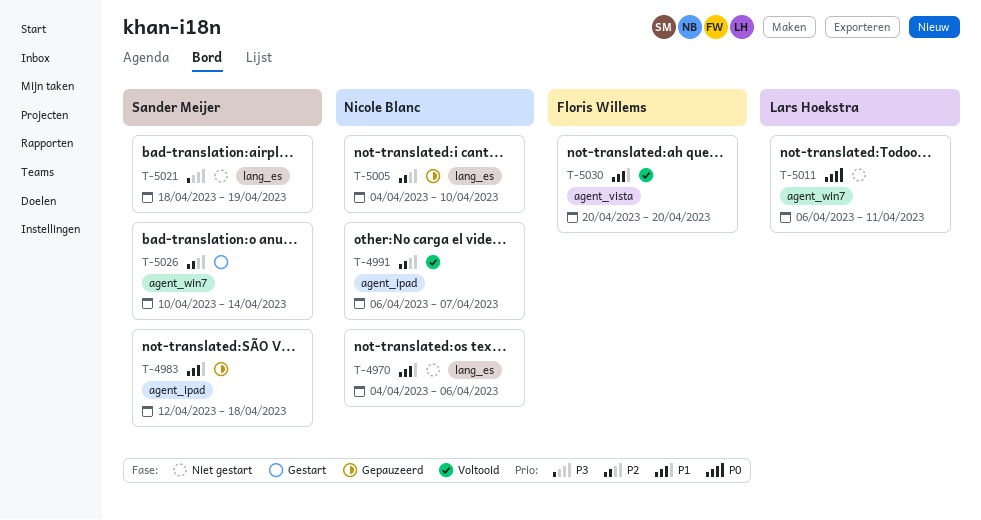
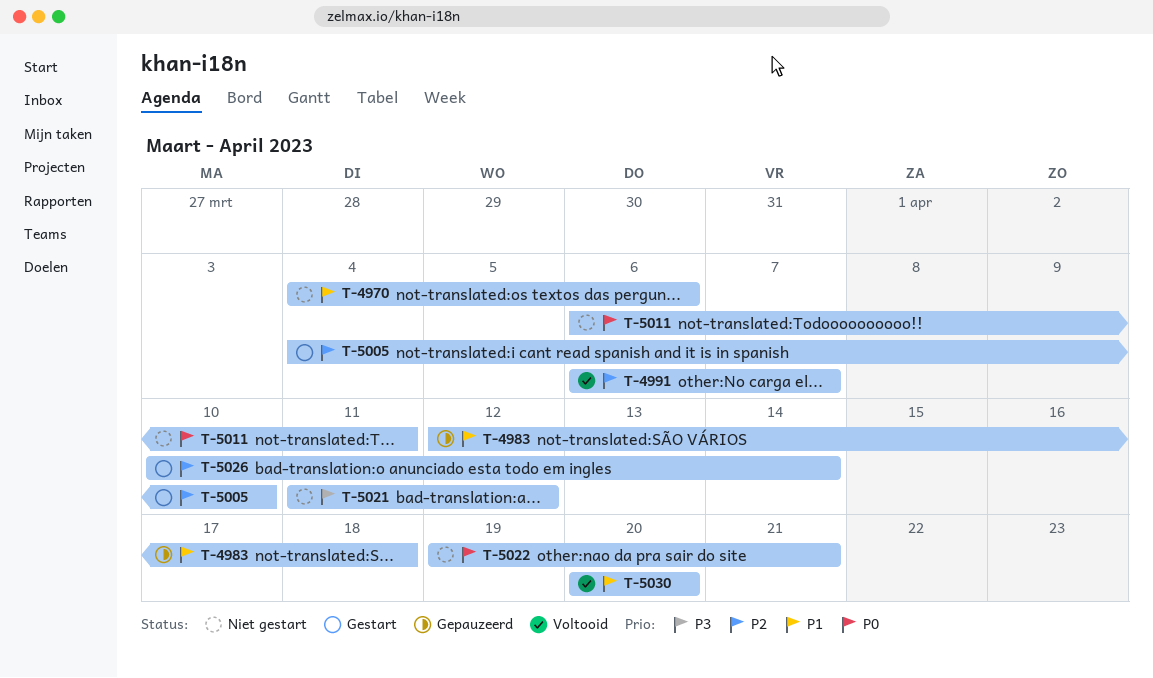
T-5005, status: Gepauzeerd -> Gestart
T-5021, start: Apr 18 -> Apr 11
T-5021, due: Apr 19 -> Apr 12
T-5022: none -> present

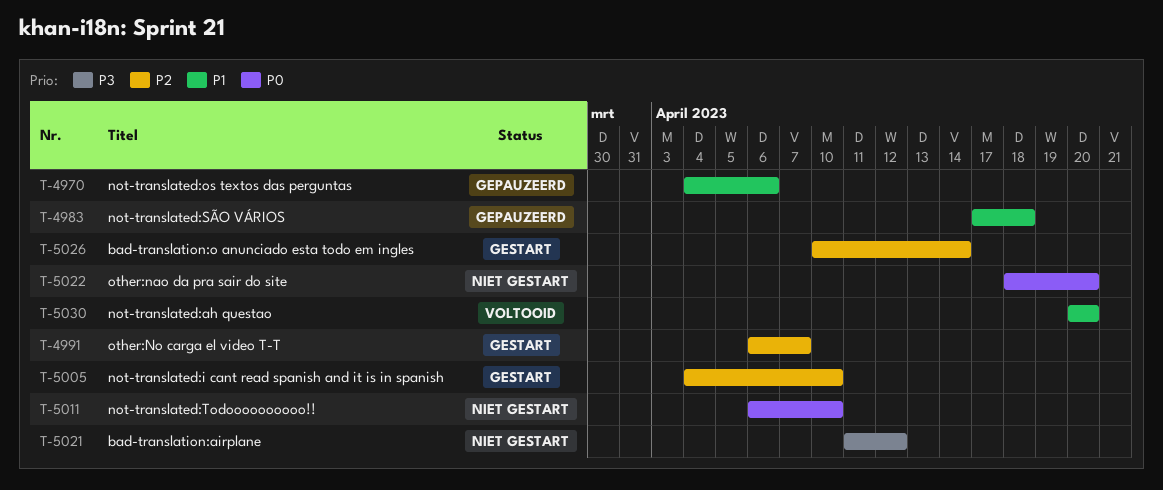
T-4970, status: Niet gestart -> Gepauzeerd
T-4983, start: Apr 12 -> Apr 17
T-4991, status: Voltooid -> Gestart
T-5011, due: Apr 11 -> Apr 10
T-5022, start: Apr 19 -> Apr 18
T-5022, due: Apr 21 -> Apr 20

